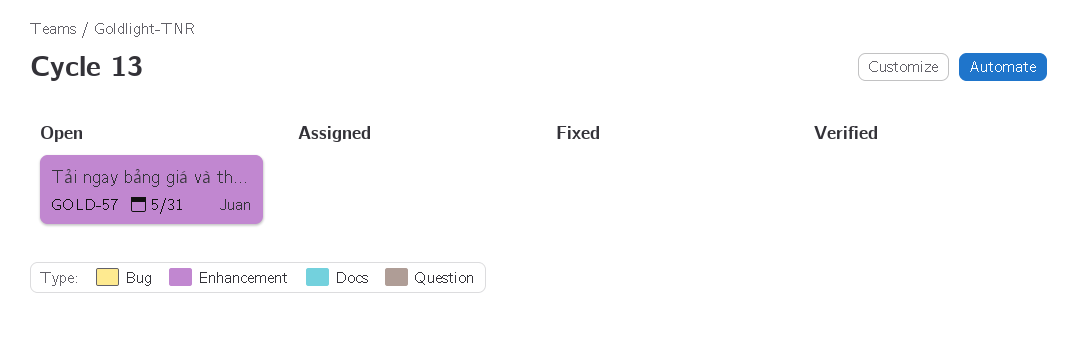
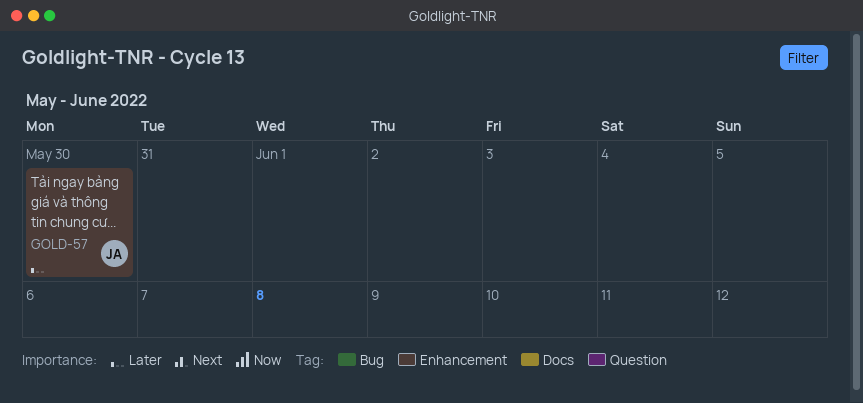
GOLD-57, due: May 31 -> May 30

